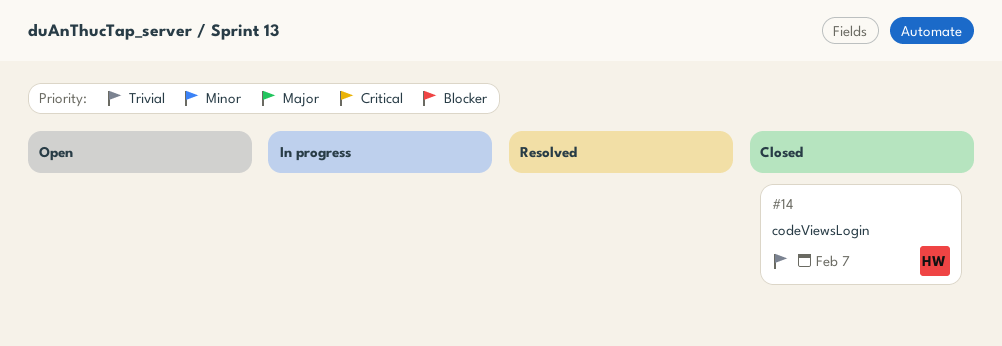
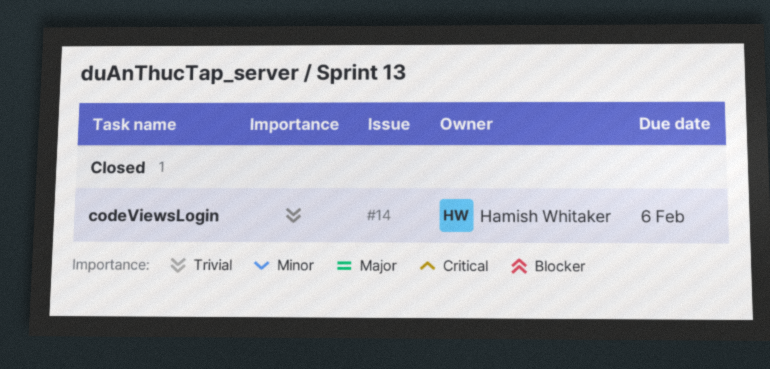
#14, due: Feb 7 -> Feb 6

